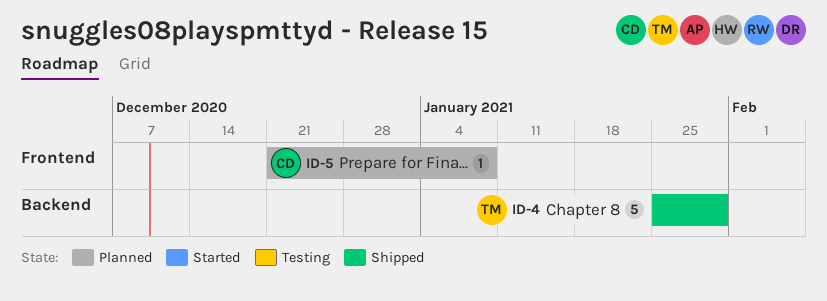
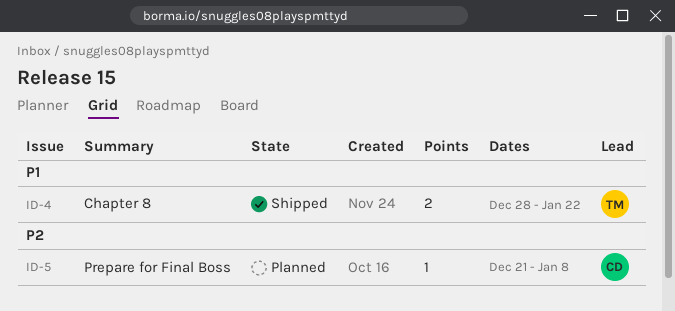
ID-4, estimate: 5 -> 2
ID-4, start: Jan 25 -> Dec 28
ID-4, due: Jan 29 -> Jan 22

